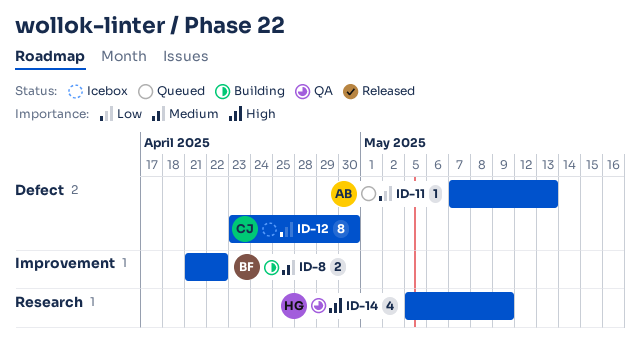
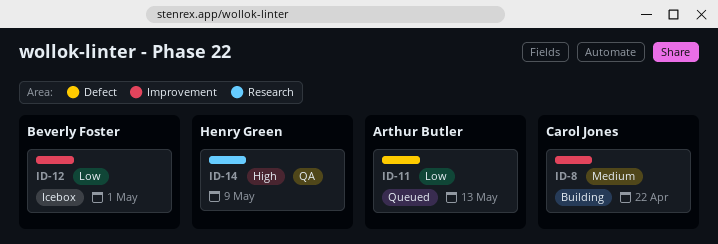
ID-8, owner: Beverly Foster -> Carol Jones
ID-12, owner: Carol Jones -> Beverly Foster
ID-12, label: Defect -> Improvement
ID-12, due: Apr 30 -> May 1

